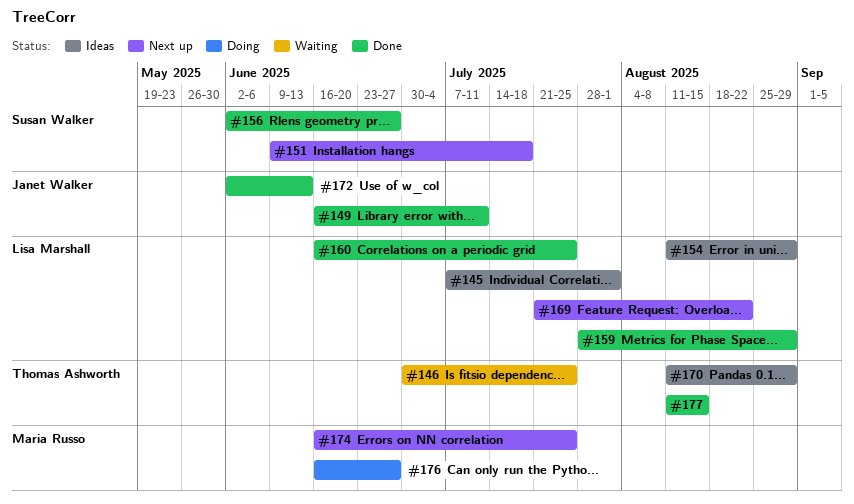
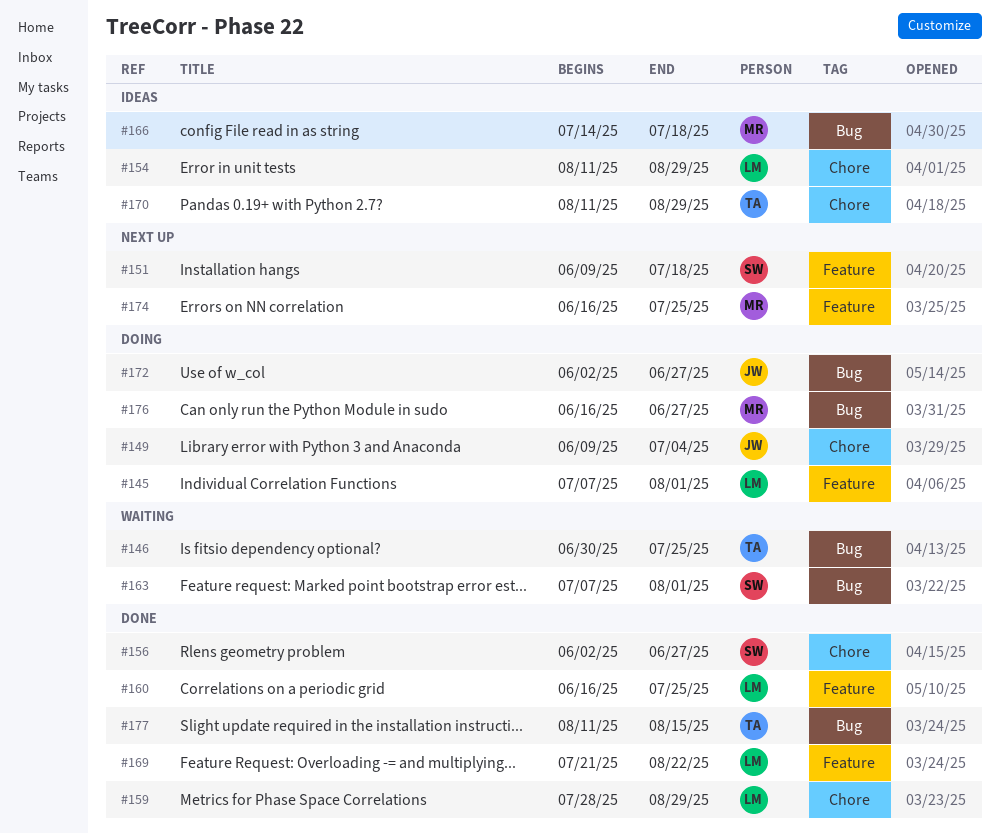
#145, status: Ideas -> Doing
#149, status: Done -> Doing
#149, start: Jun 16 -> Jun 9
#149, due: Jul 11 -> Jul 4
#163: none -> present
#166: none -> present
#169, status: Next up -> Done
#172, status: Done -> Doing
#172, due: Jun 13 -> Jun 27

